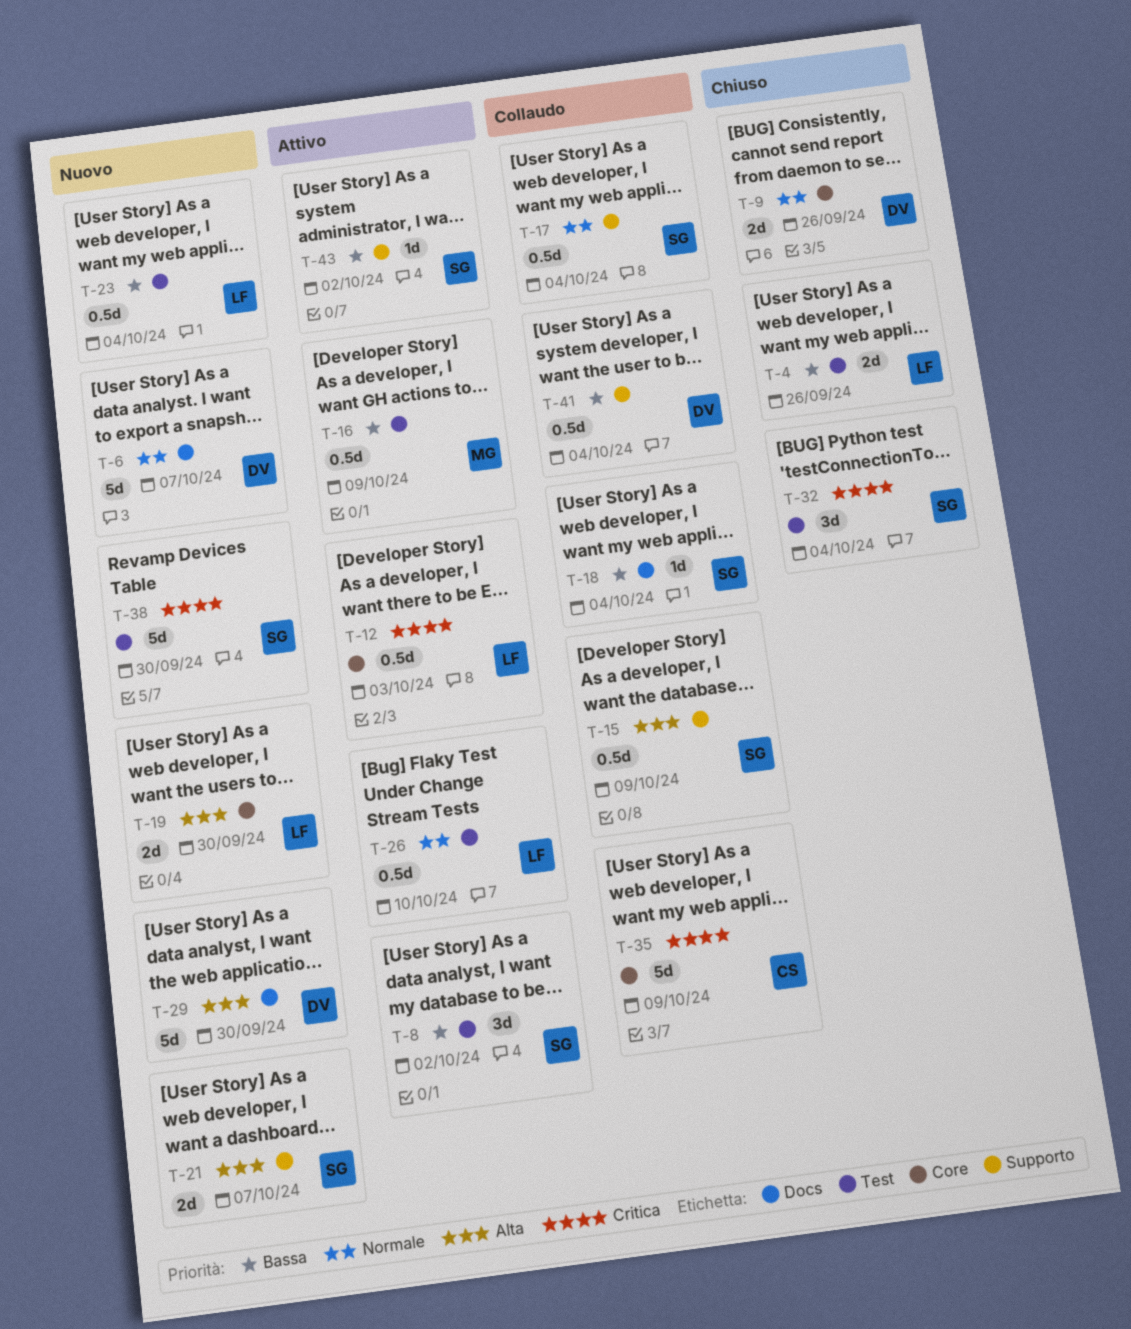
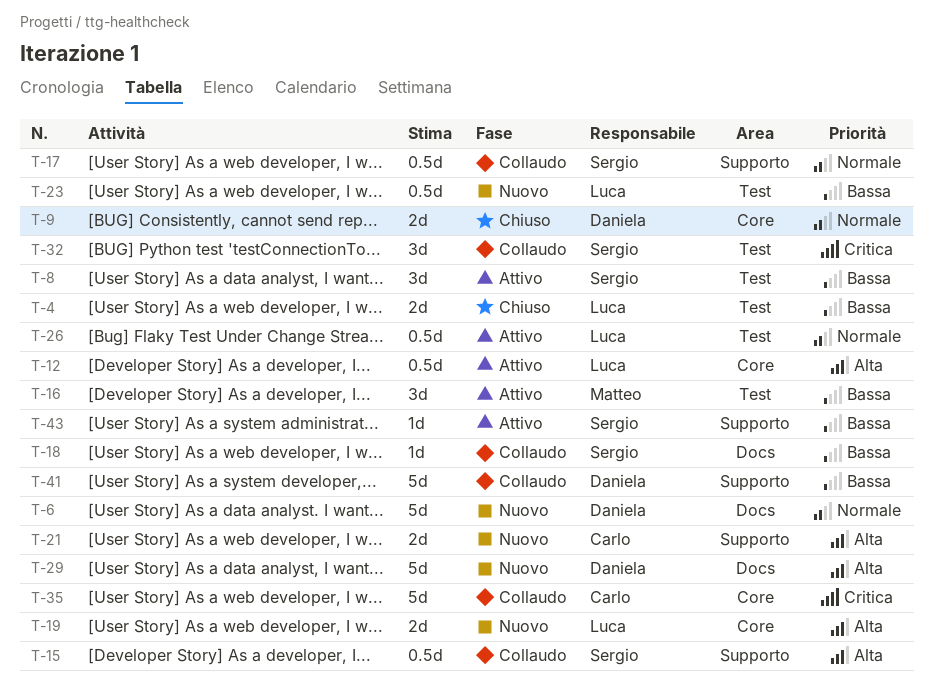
T-12, priority: Critica -> Alta
T-16, estimate: 0.5d -> 3d
T-21, owner: Sergio -> Carlo
T-32, status: Chiuso -> Collaudo
T-38: present -> none
T-41, estimate: 0.5d -> 5d

